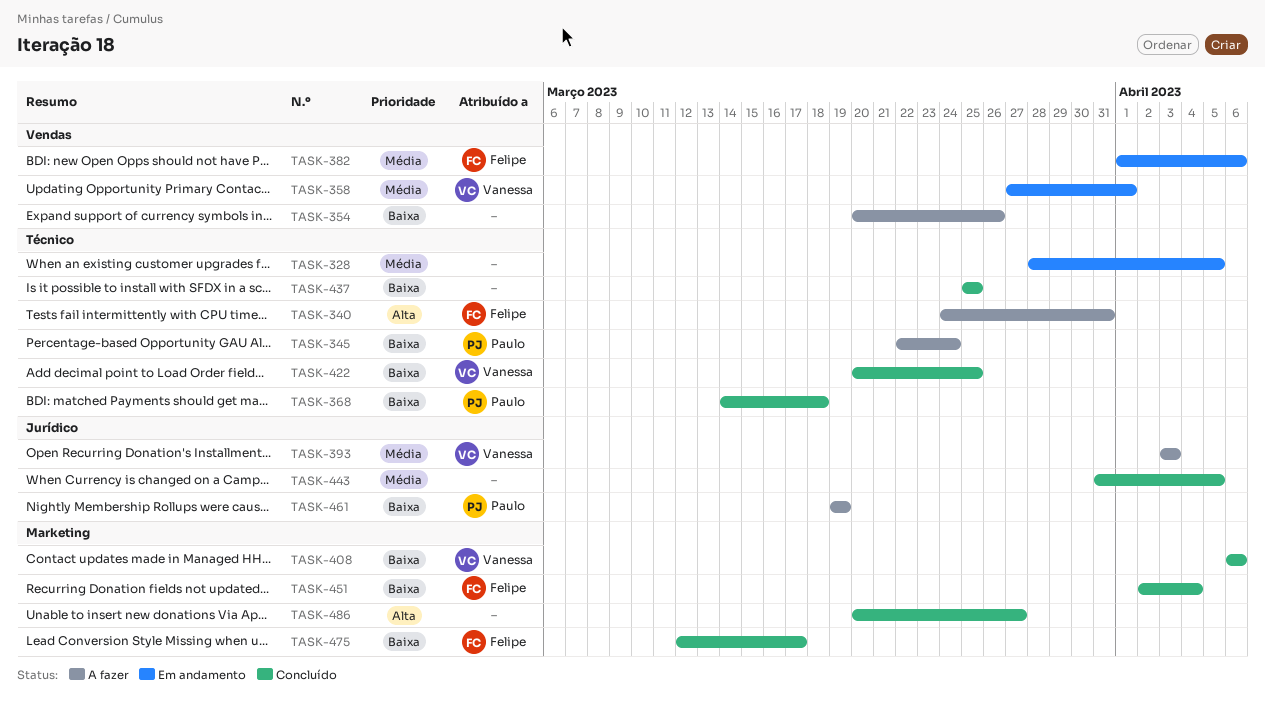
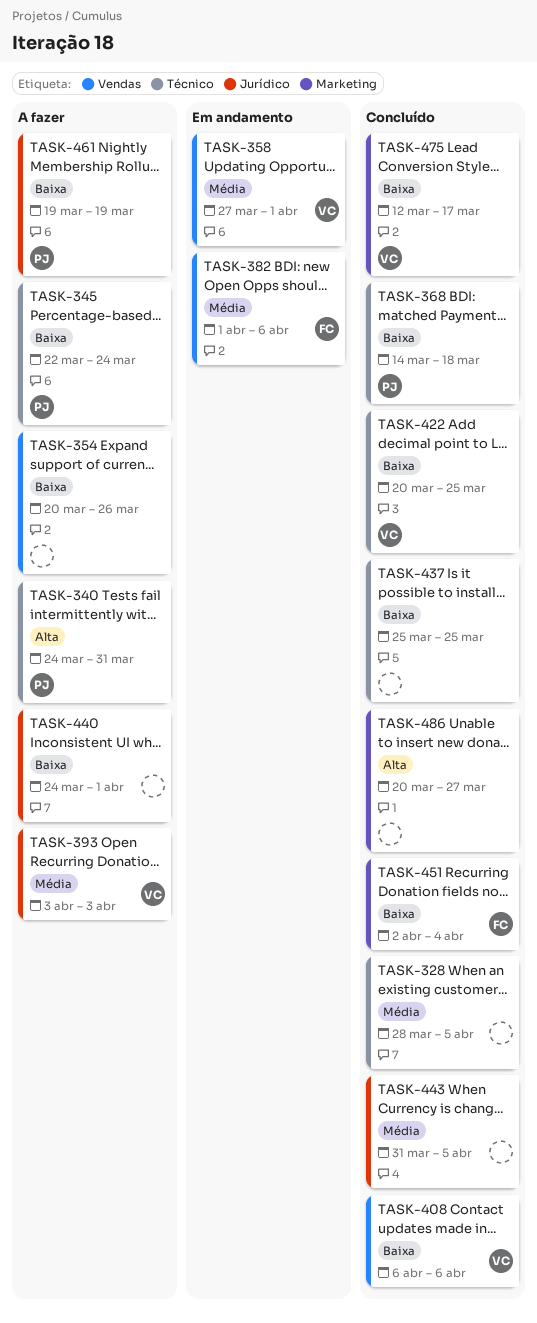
TASK-328, status: Em andamento -> Concluído
TASK-340, owner: Felipe -> Paulo
TASK-408, label: Marketing -> Vendas
TASK-440: none -> present
TASK-475, owner: Felipe -> Vanessa

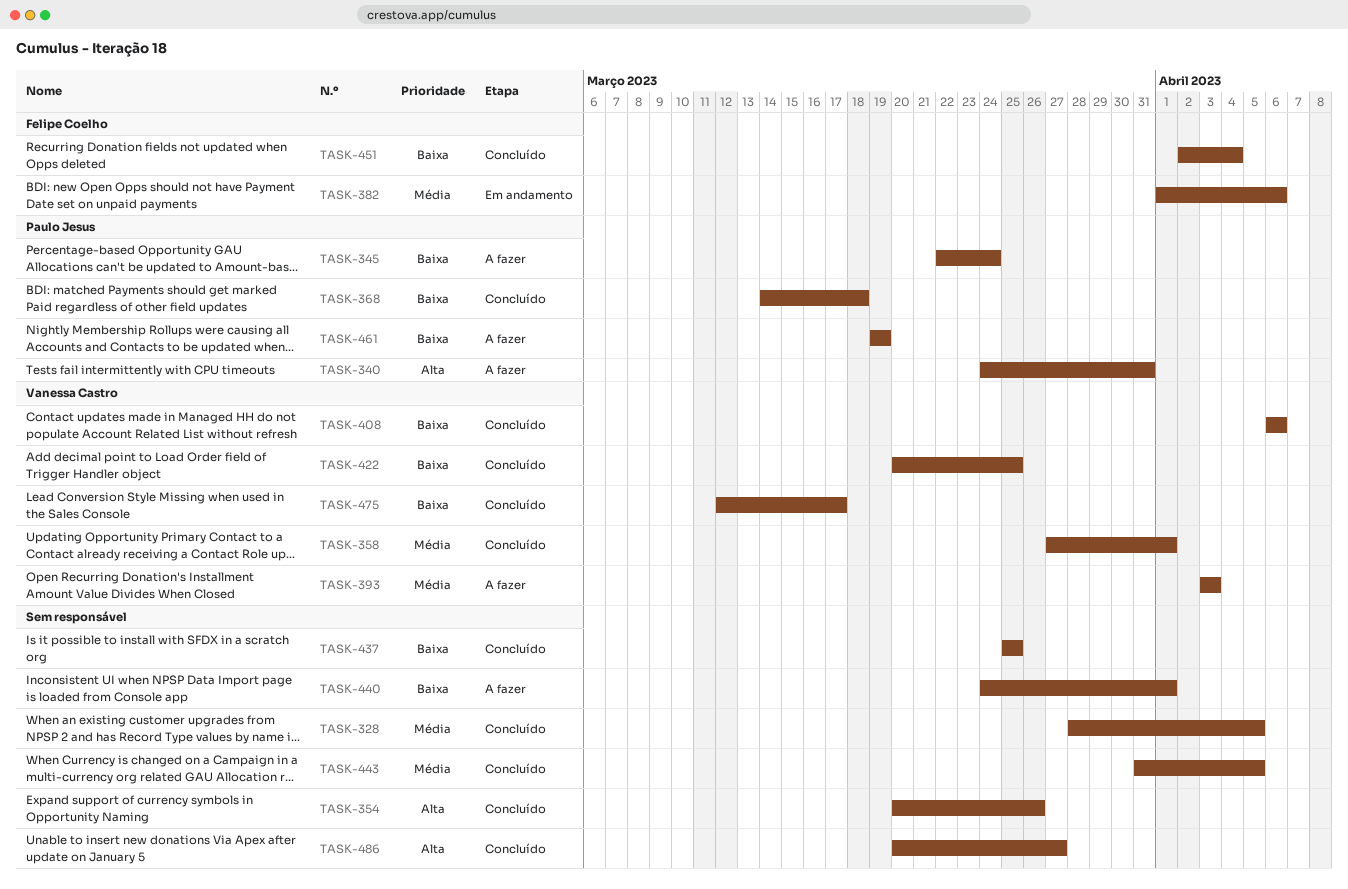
TASK-354, status: A fazer -> Concluído
TASK-354, priority: Baixa -> Alta
TASK-358, status: Em andamento -> Concluído

